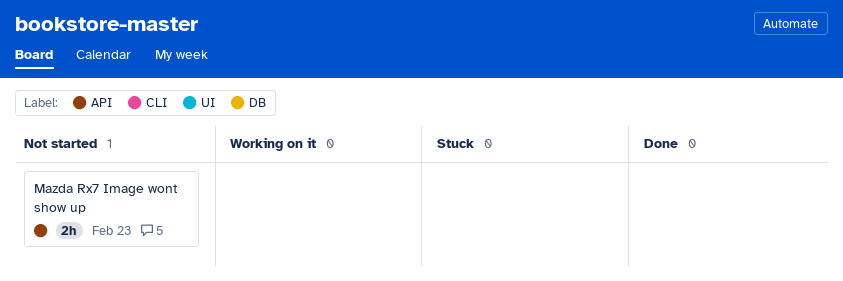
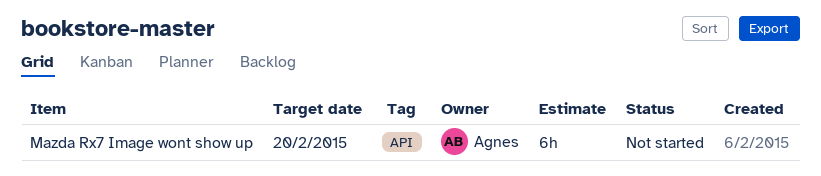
Mazda Rx7 Image wont show up, estimate: 2h -> 6h
Mazda Rx7 Image wont show up, due: Feb 23 -> Feb 20

